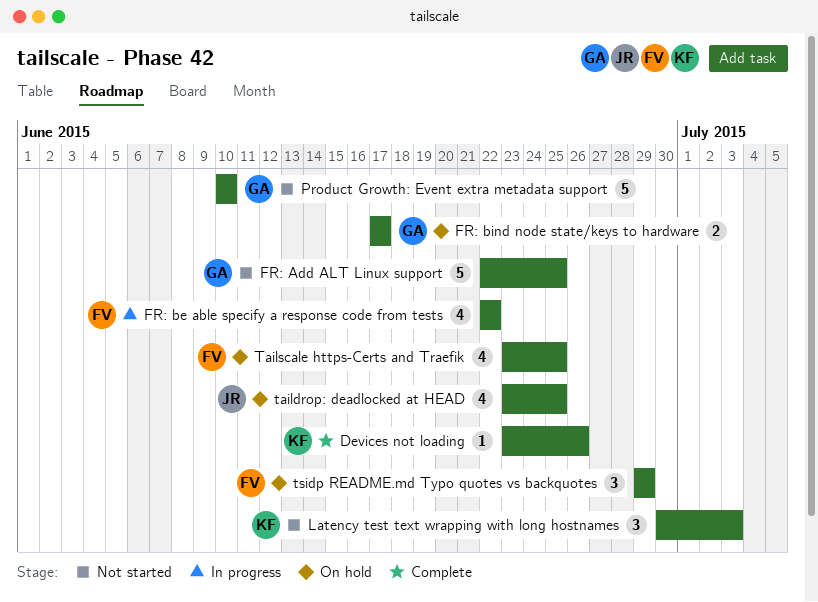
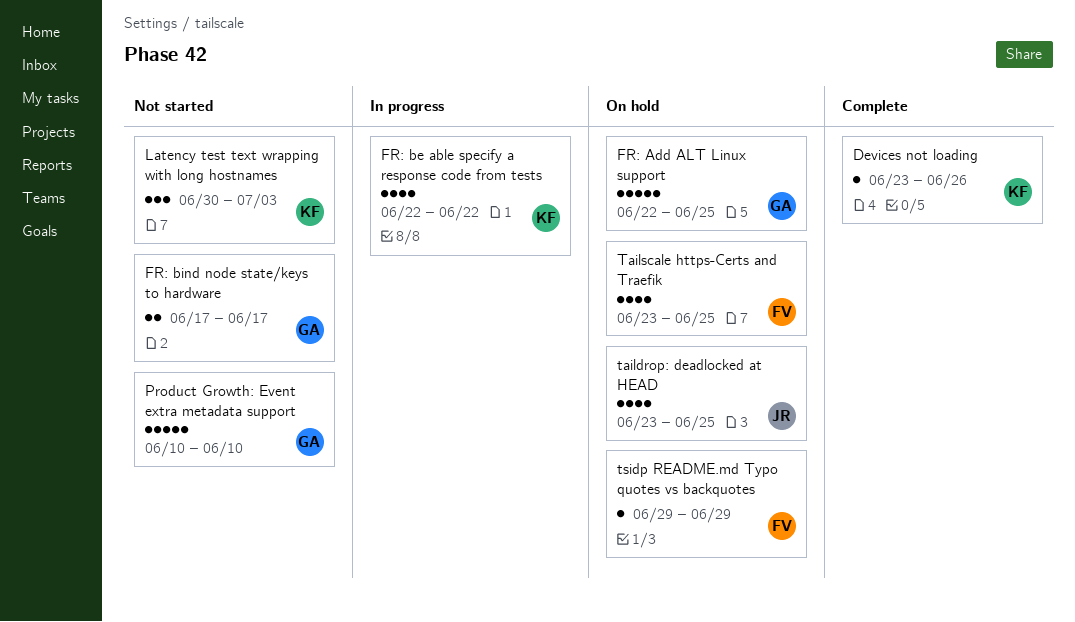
FR: Add ALT Linux support, status: Not started -> On hold
FR: be able specify a response code from tests, owner: FV -> KF
FR: bind node state/keys to hardware, status: On hold -> Not started
tsidp README.md Typo quotes vs backquotes, estimate: 3 -> 1

